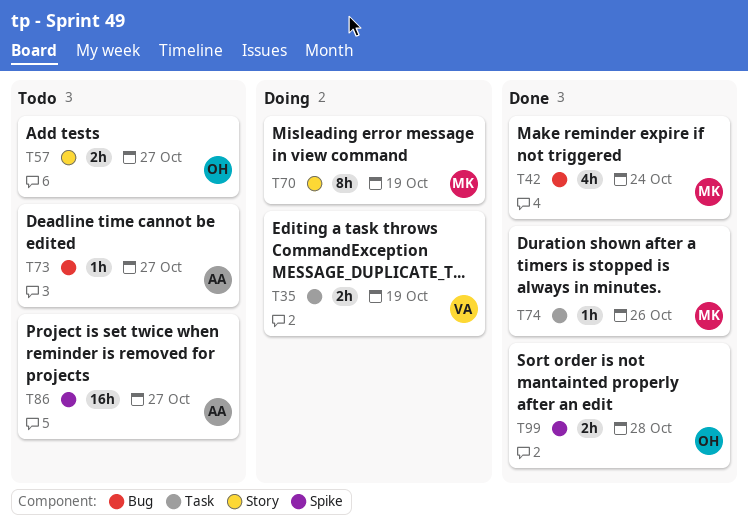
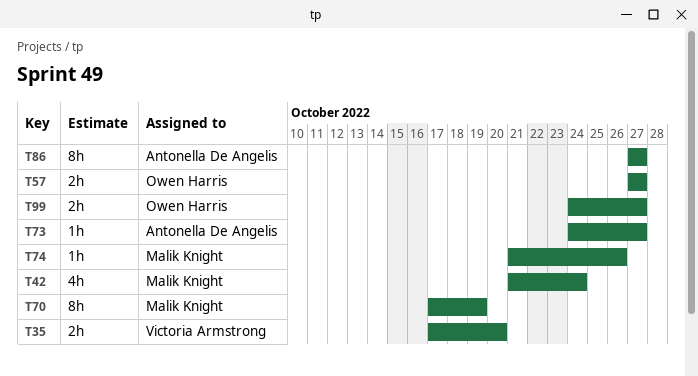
T35, due: Oct 19 -> Oct 20
T86, estimate: 16h -> 8h
T99, due: Oct 28 -> Oct 27

